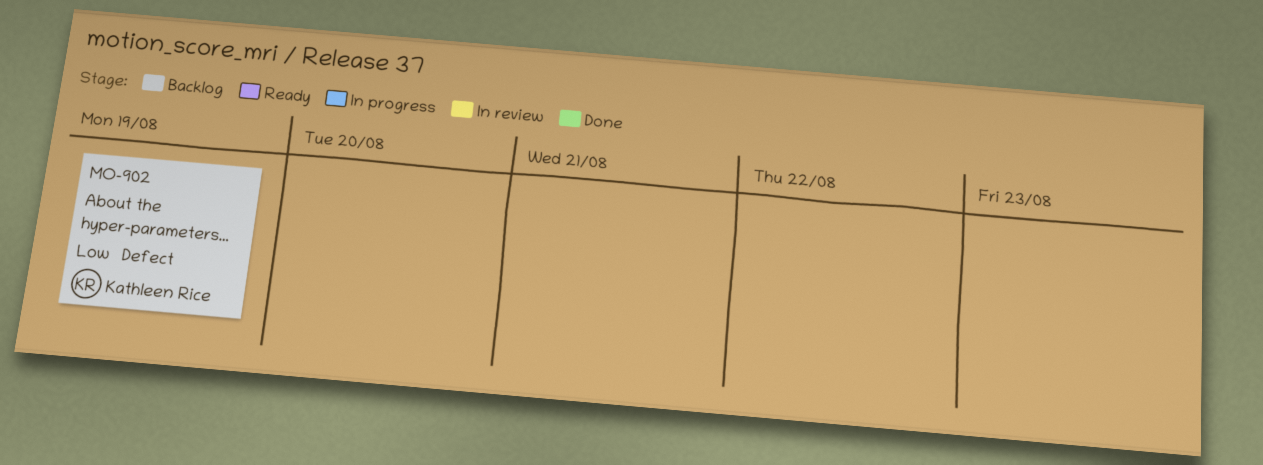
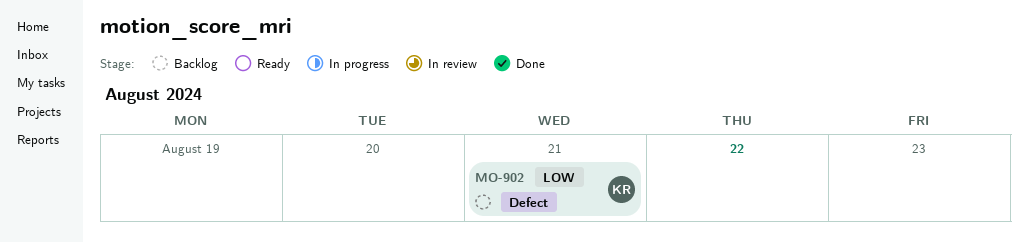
MO-902, due: Aug 19 -> Aug 21

